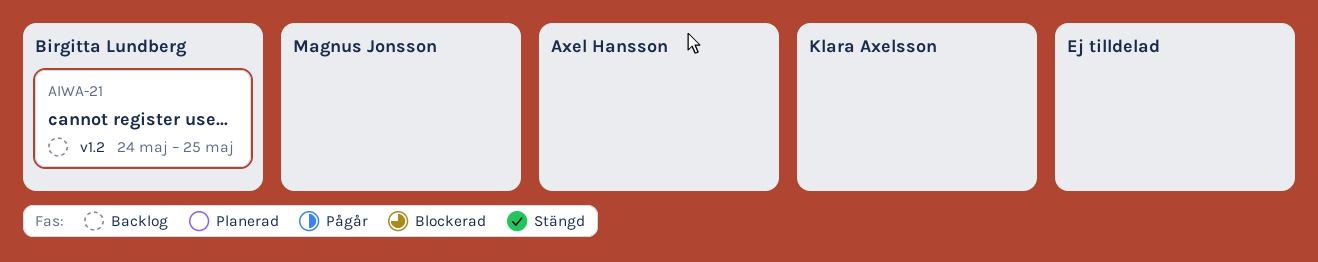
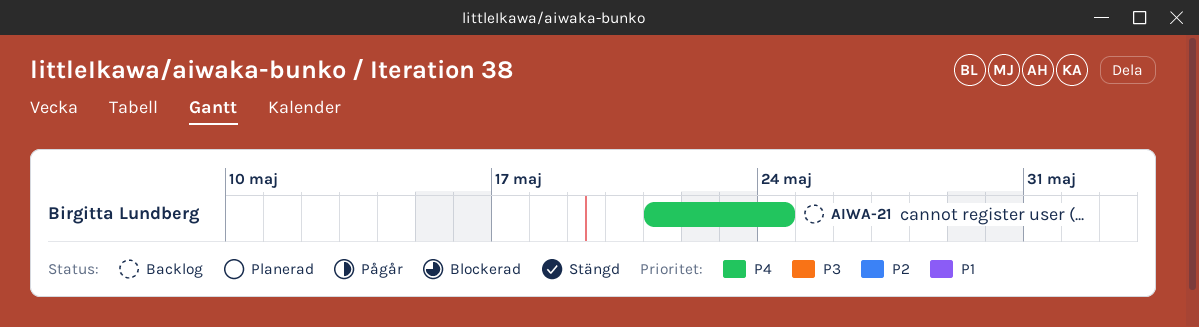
AIWA-21, start: May 24 -> May 21
AIWA-21, due: May 25 -> May 24

